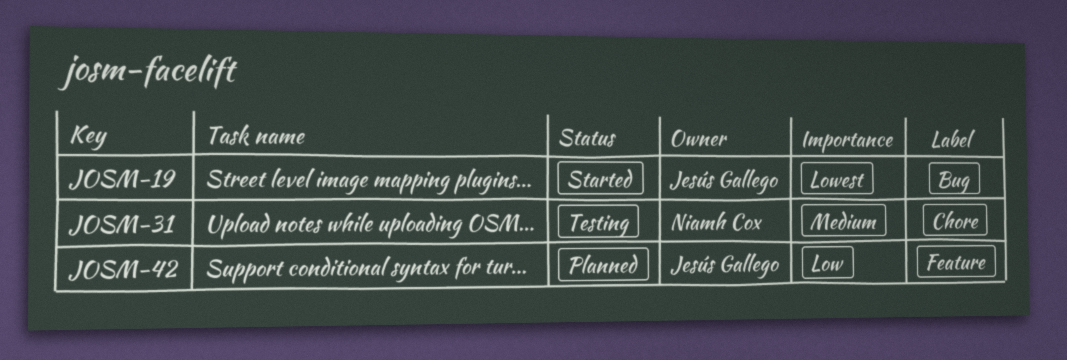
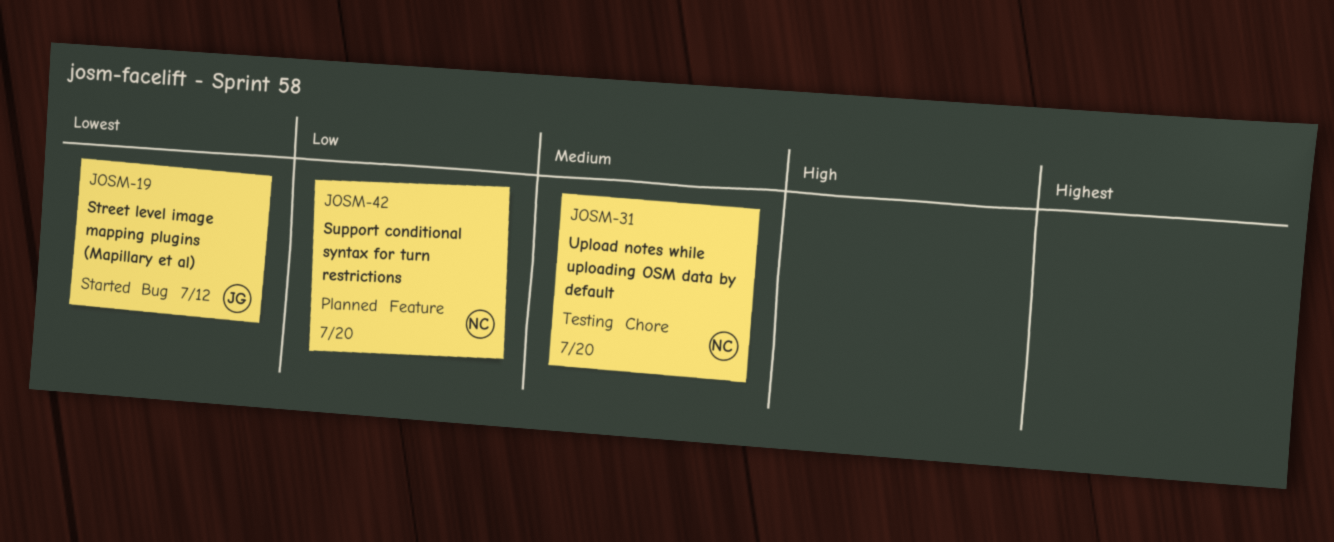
JOSM-42, owner: Jesús Gallego -> Niamh Cox

